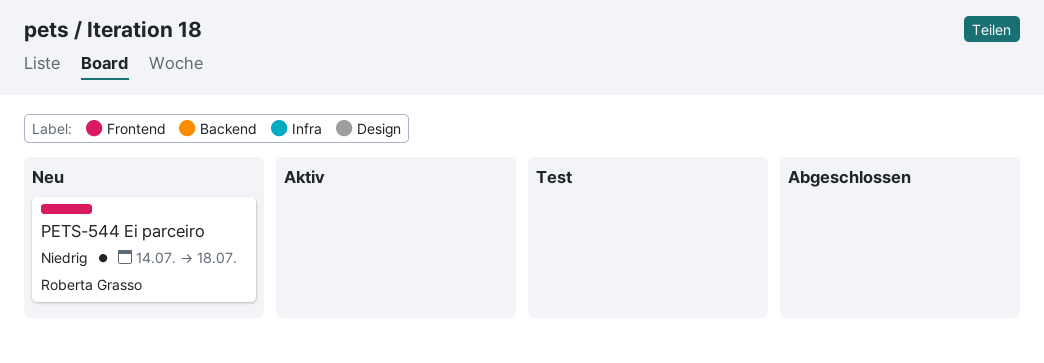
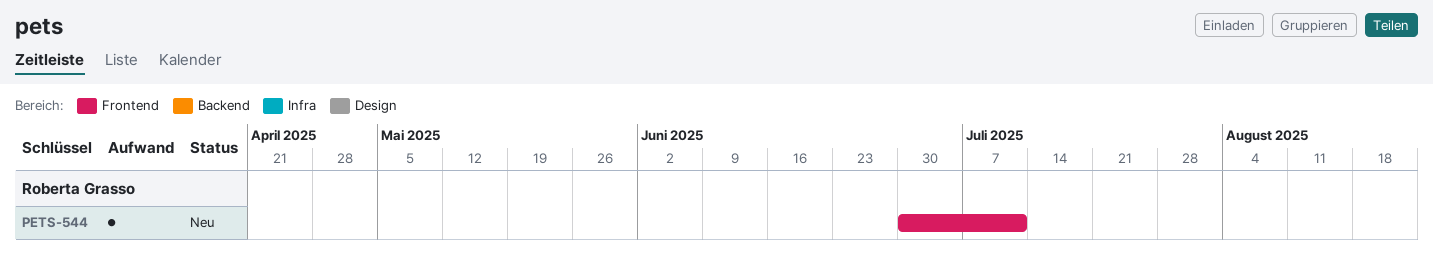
PETS-544, start: Jul 14 -> Jun 30
PETS-544, due: Jul 18 -> Jul 11

